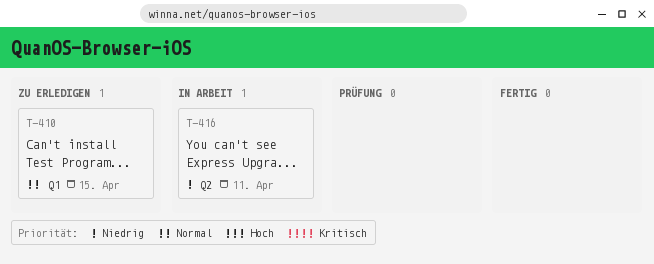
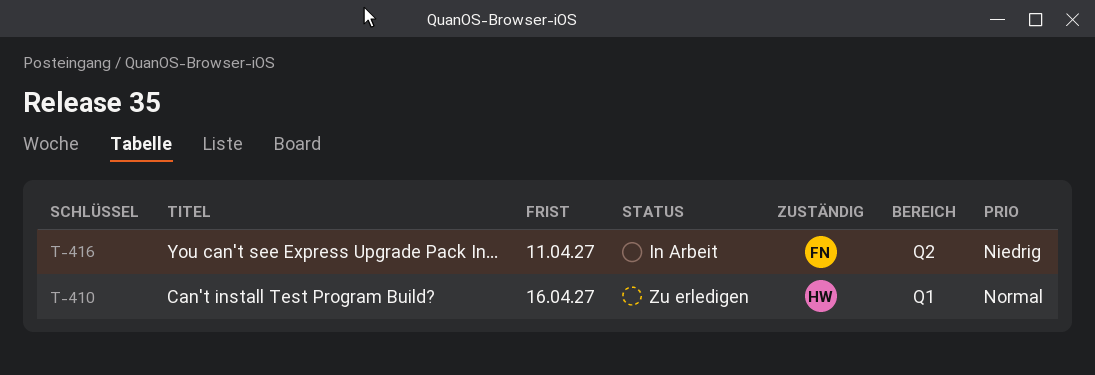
T-410, due: Apr 15 -> Apr 16

